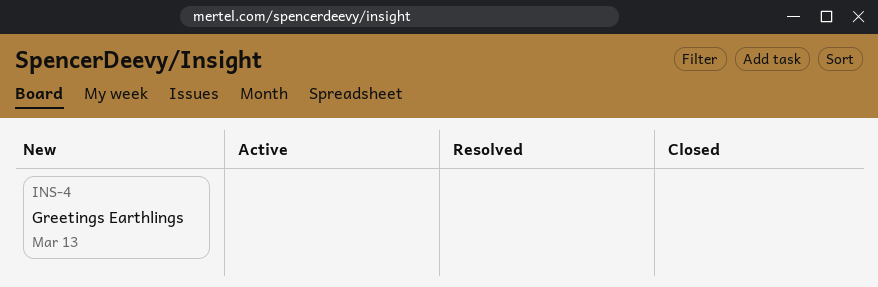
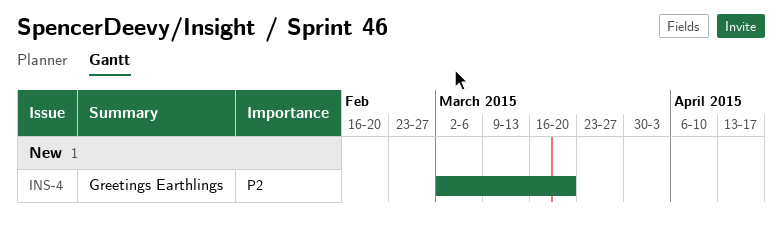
INS-4, due: Mar 13 -> Mar 20

